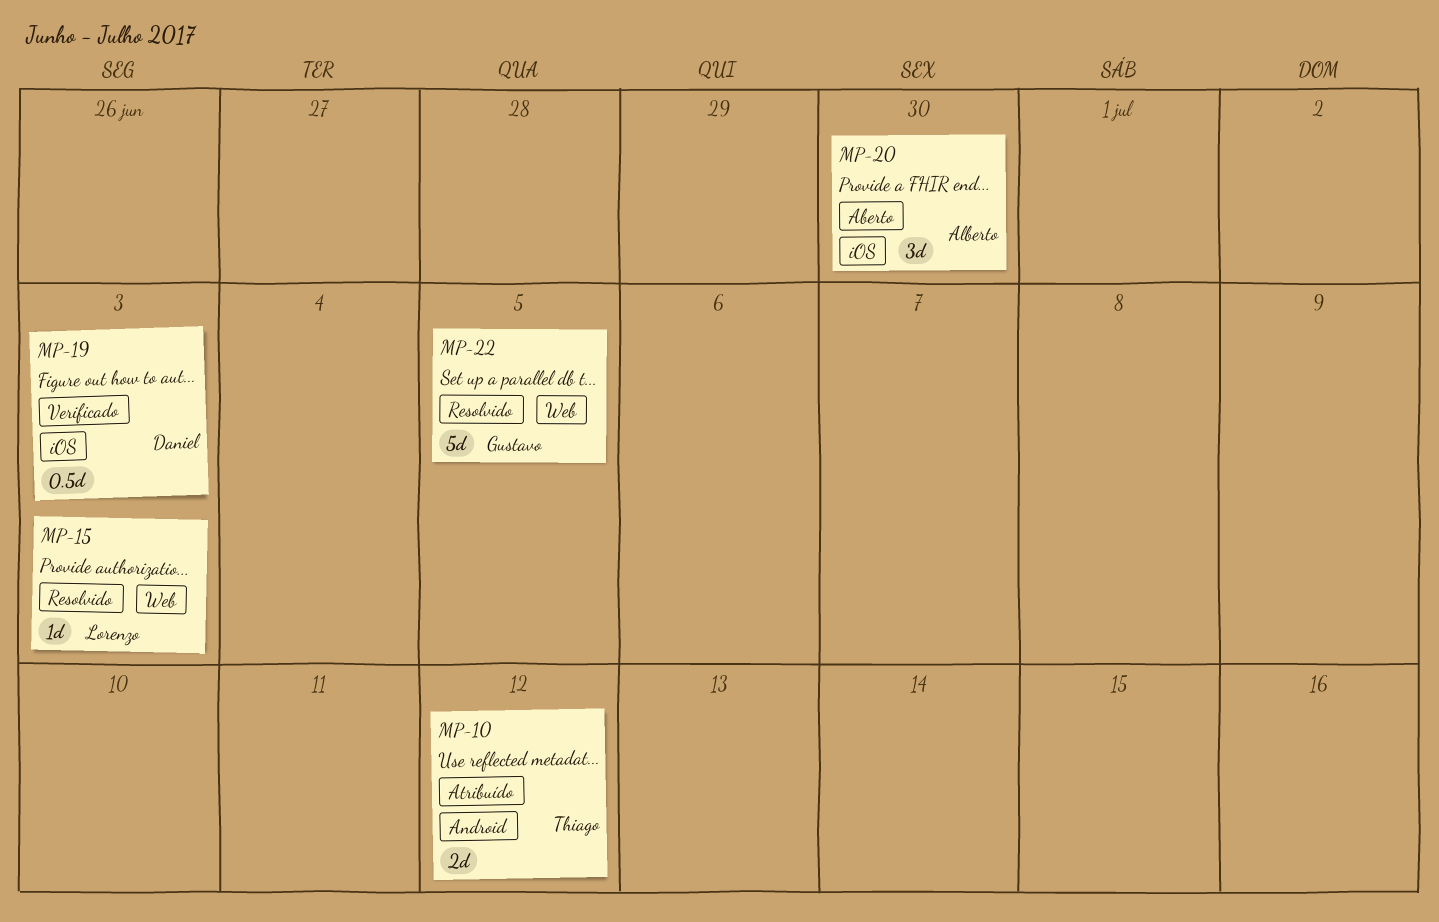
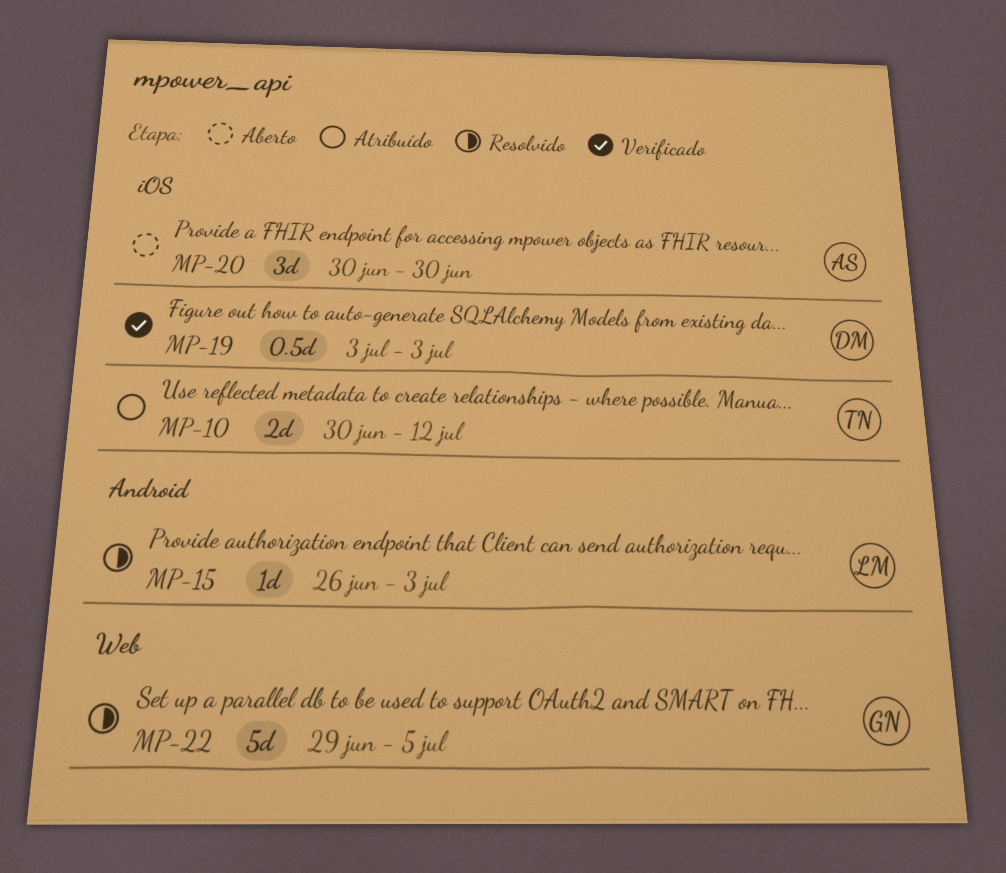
MP-10, label: Android -> iOS
MP-15, label: Web -> Android

